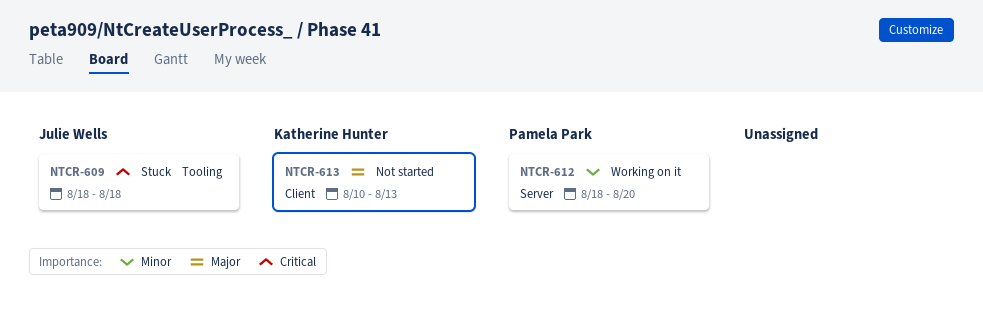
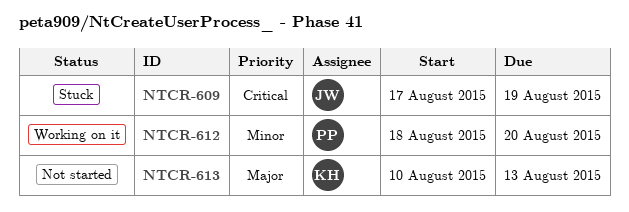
NTCR-609, start: Aug 18 -> Aug 17
NTCR-609, due: Aug 18 -> Aug 19

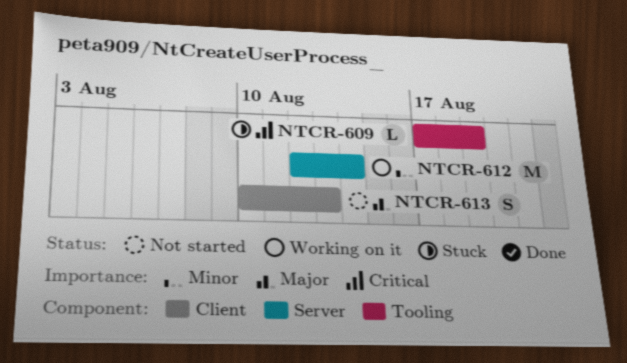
NTCR-612, start: Aug 18 -> Aug 12
NTCR-612, due: Aug 20 -> Aug 14

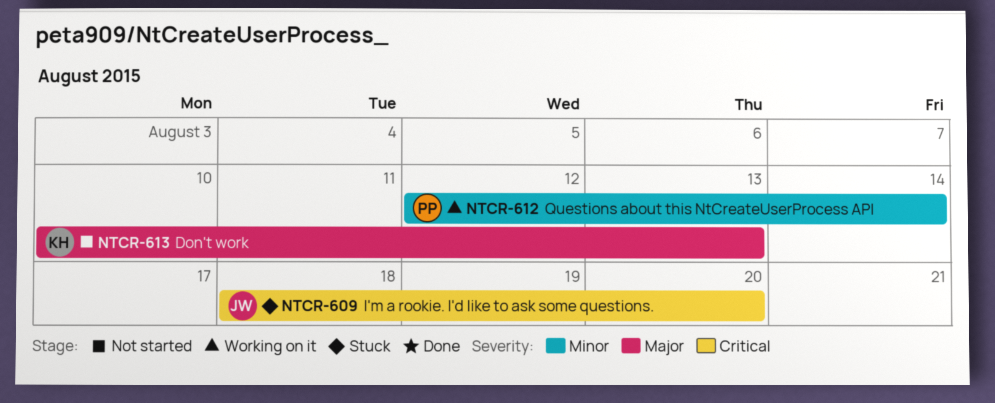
NTCR-609, start: Aug 17 -> Aug 18
NTCR-609, due: Aug 19 -> Aug 20

